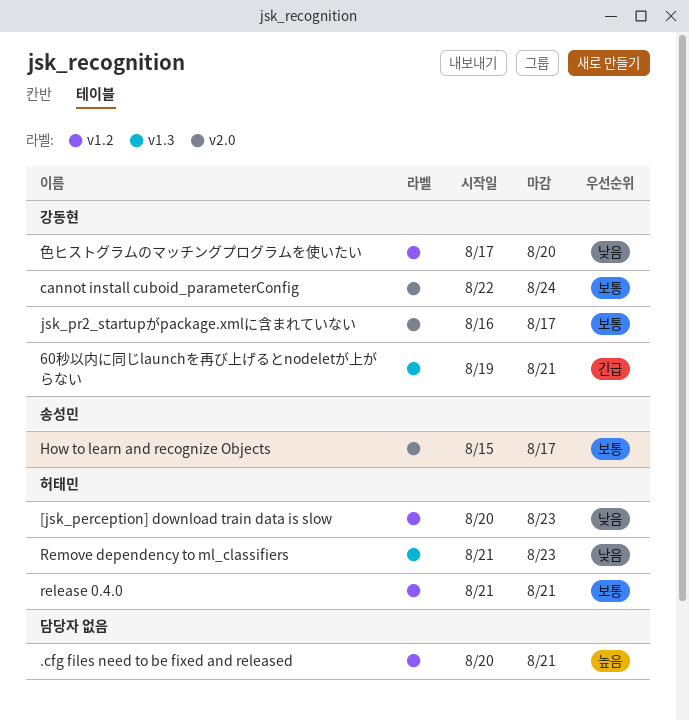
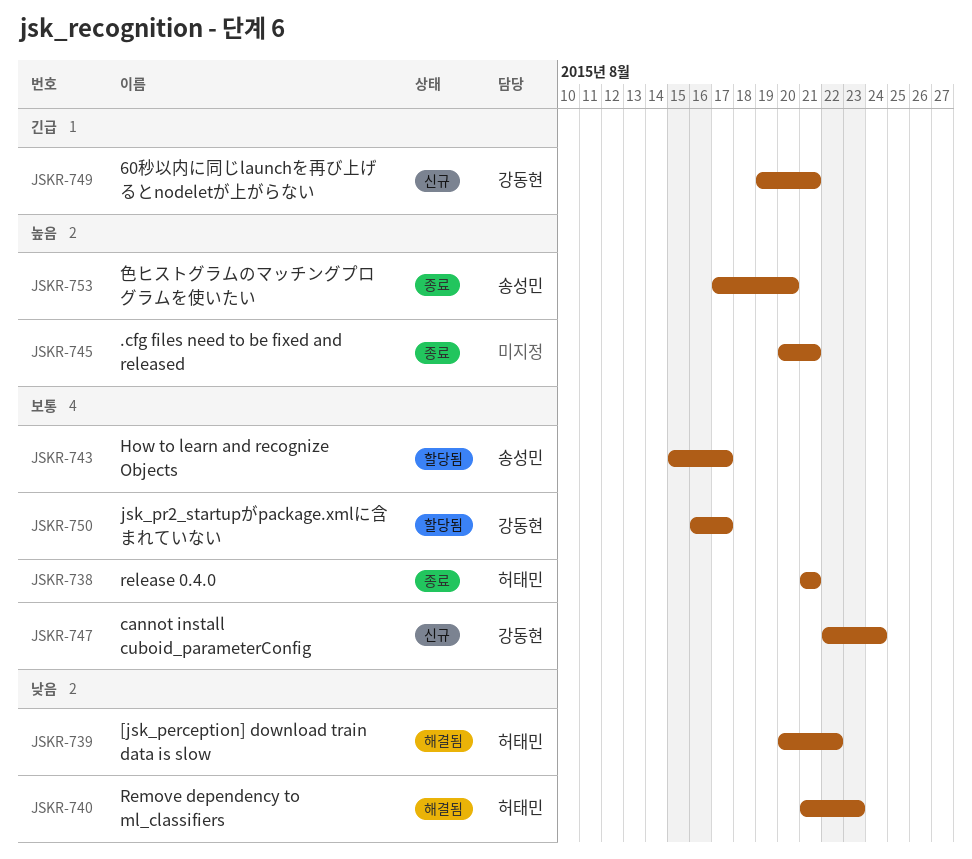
[jsk_perception] download train data is slow, due: Aug 23 -> Aug 22
色ヒストグラムのマッチングプログラムを使いたい, owner: 강동현 -> 송성민
色ヒストグラムのマッチングプログラムを使いたい, priority: 낮음 -> 높음

